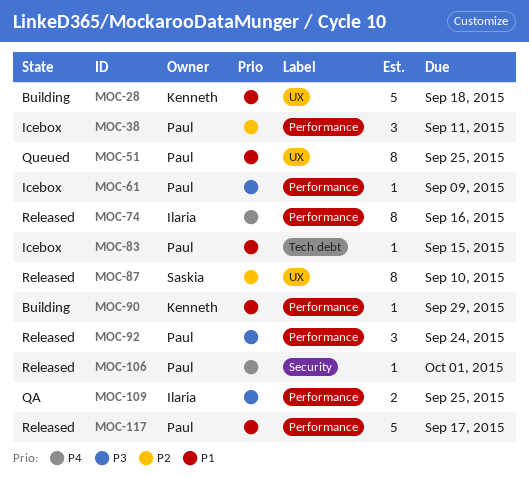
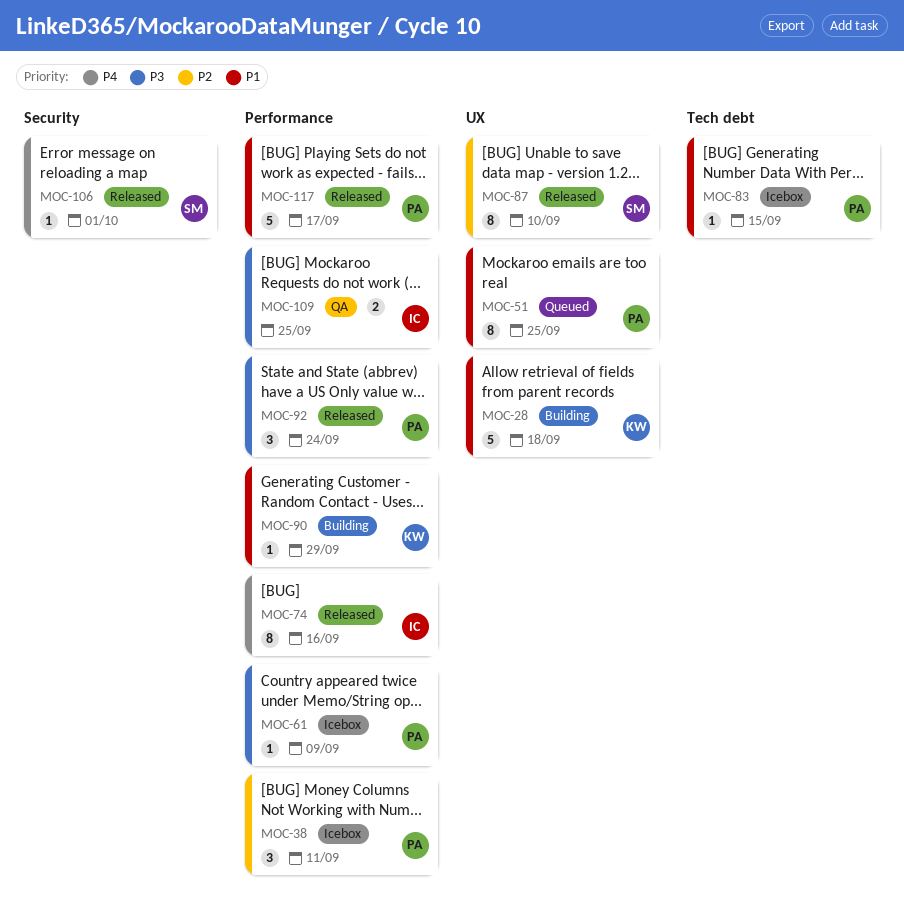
MOC-106, owner: Paul -> Saskia

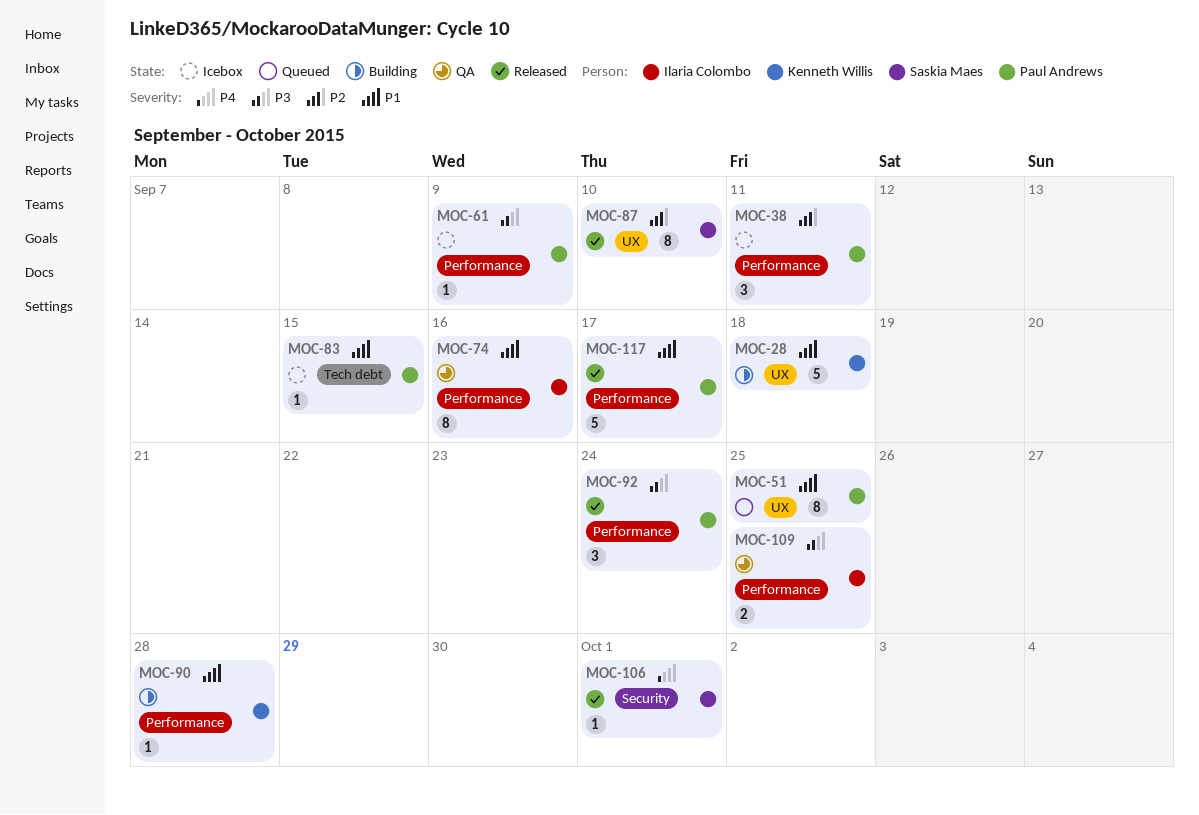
MOC-74, status: Released -> QA
MOC-74, priority: P4 -> P1
MOC-90, due: Sep 29 -> Sep 28

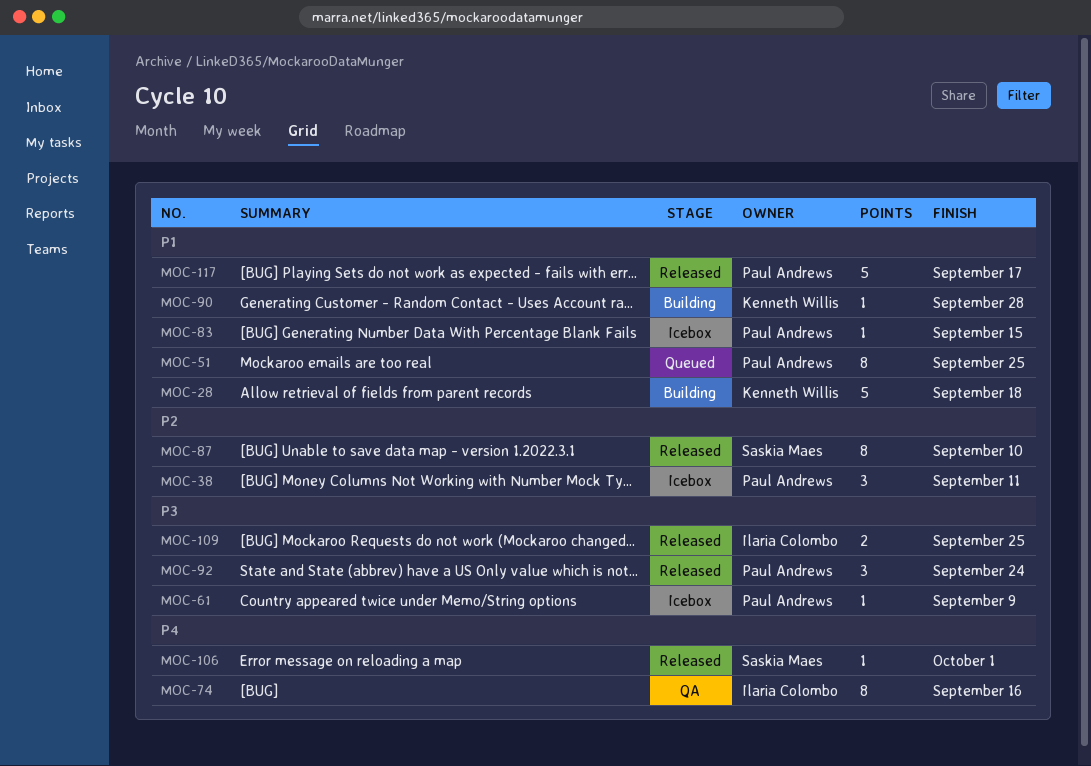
MOC-74, priority: P1 -> P4
MOC-109, status: QA -> Released

